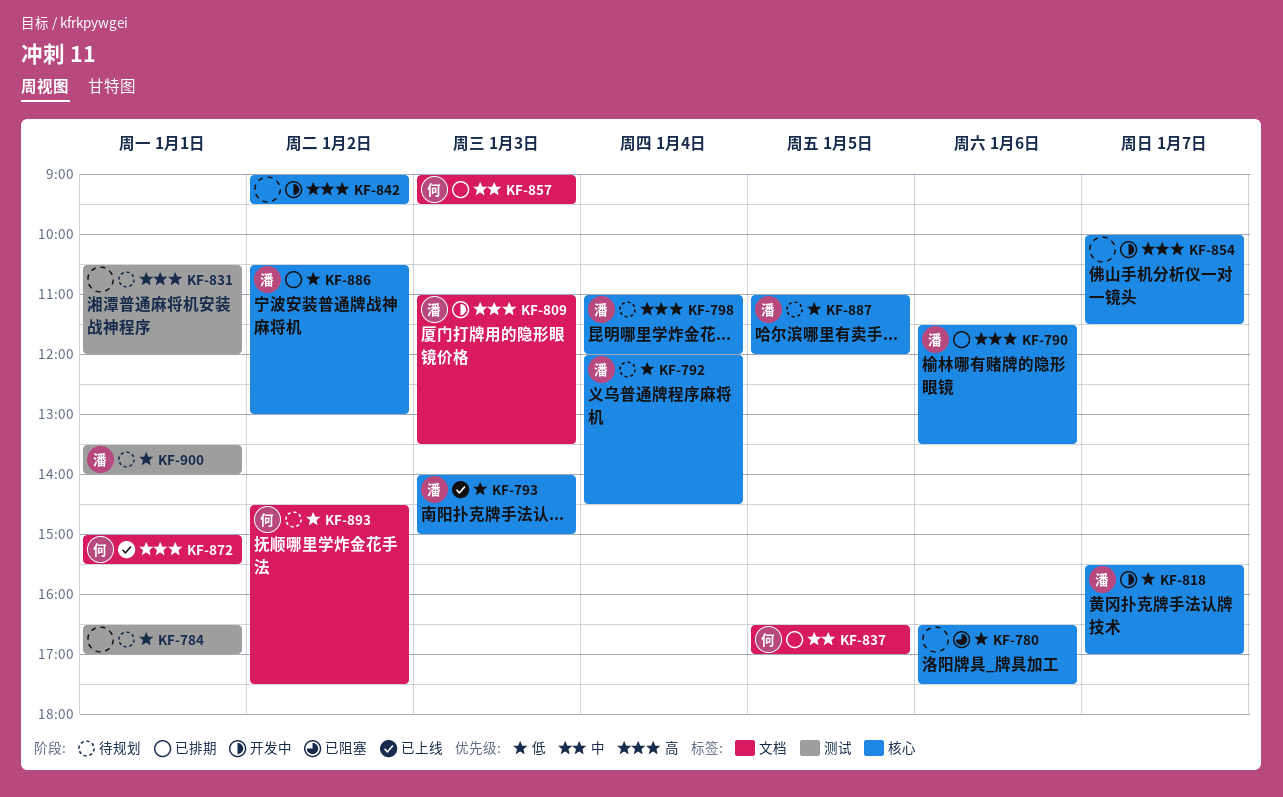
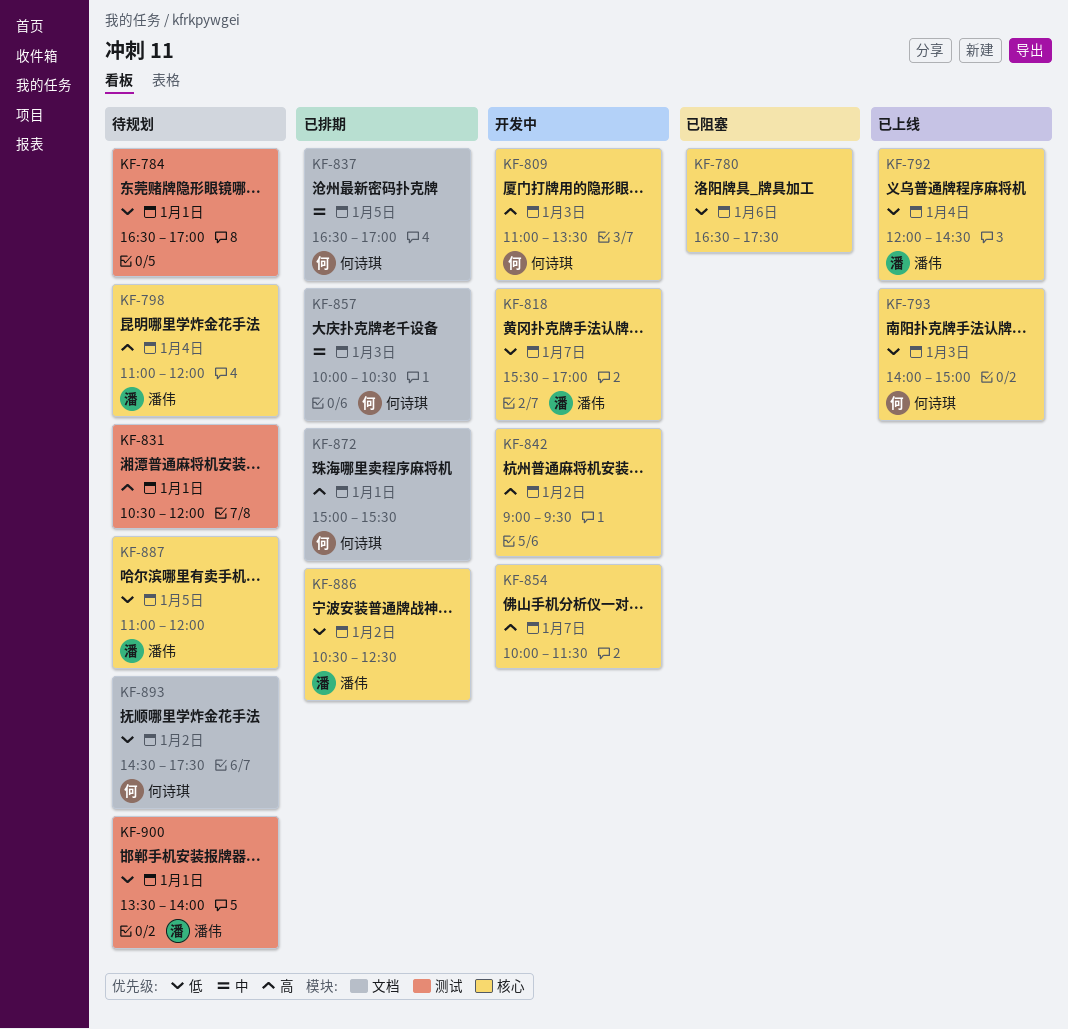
KF-790: present -> none
KF-792, status: 待规划 -> 已上线
KF-793, owner: 潘伟 -> 何诗琪
KF-809, owner: 潘伟 -> 何诗琪
KF-809, label: 文档 -> 核心
KF-857, begins: 09:00 -> 10:00
KF-857, ends: 09:30 -> 10:30
KF-872, status: 已上线 -> 已排期
KF-886, ends: 13:00 -> 12:30

